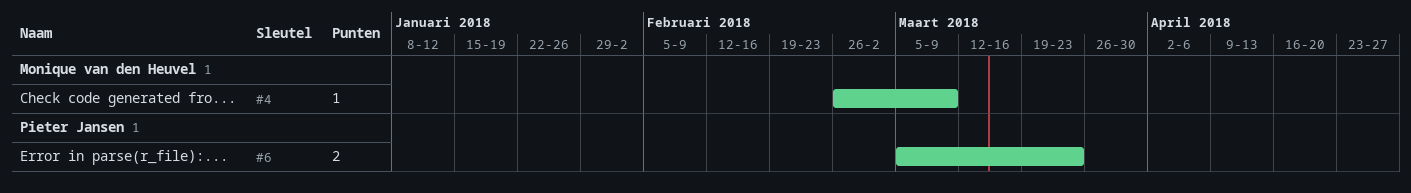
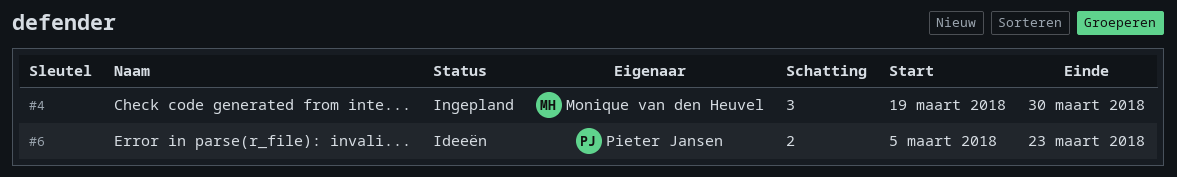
#4, estimate: 1 -> 3
#4, start: Feb 26 -> Mar 19
#4, due: Mar 9 -> Mar 30

